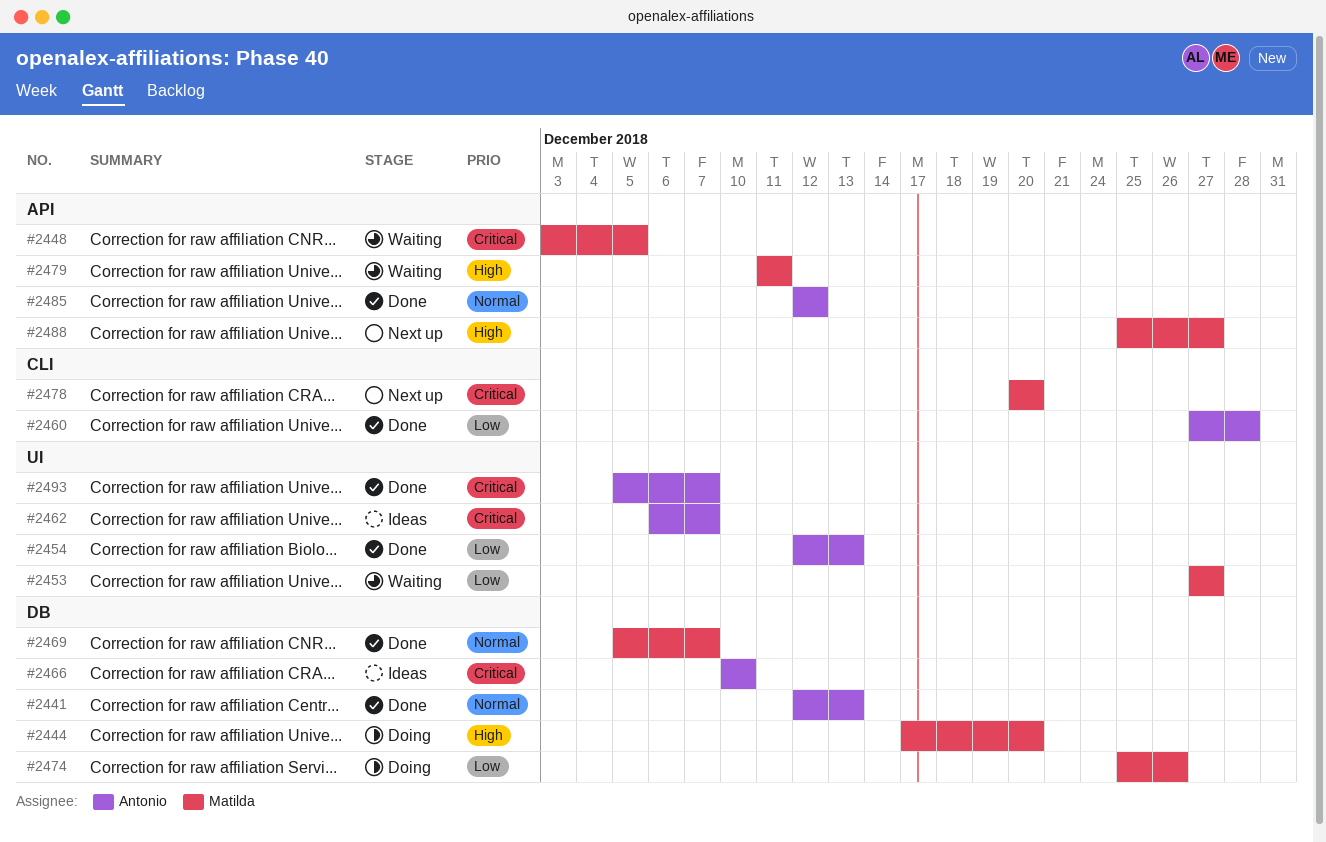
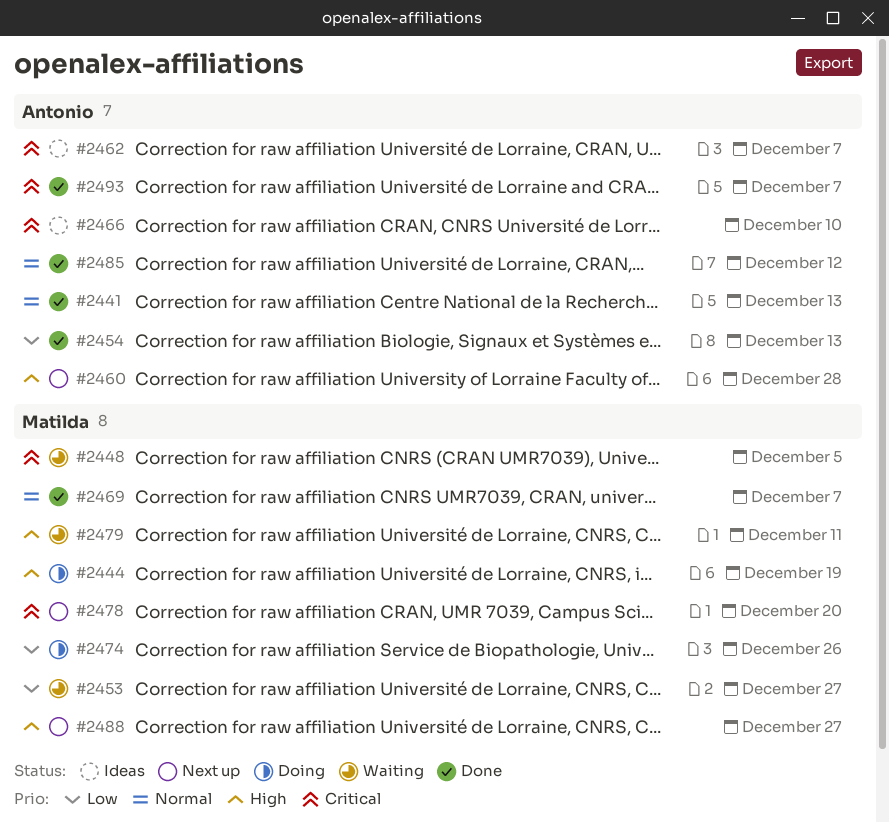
#2444, due: Dec 20 -> Dec 19
#2460, status: Done -> Next up
#2460, priority: Low -> High

